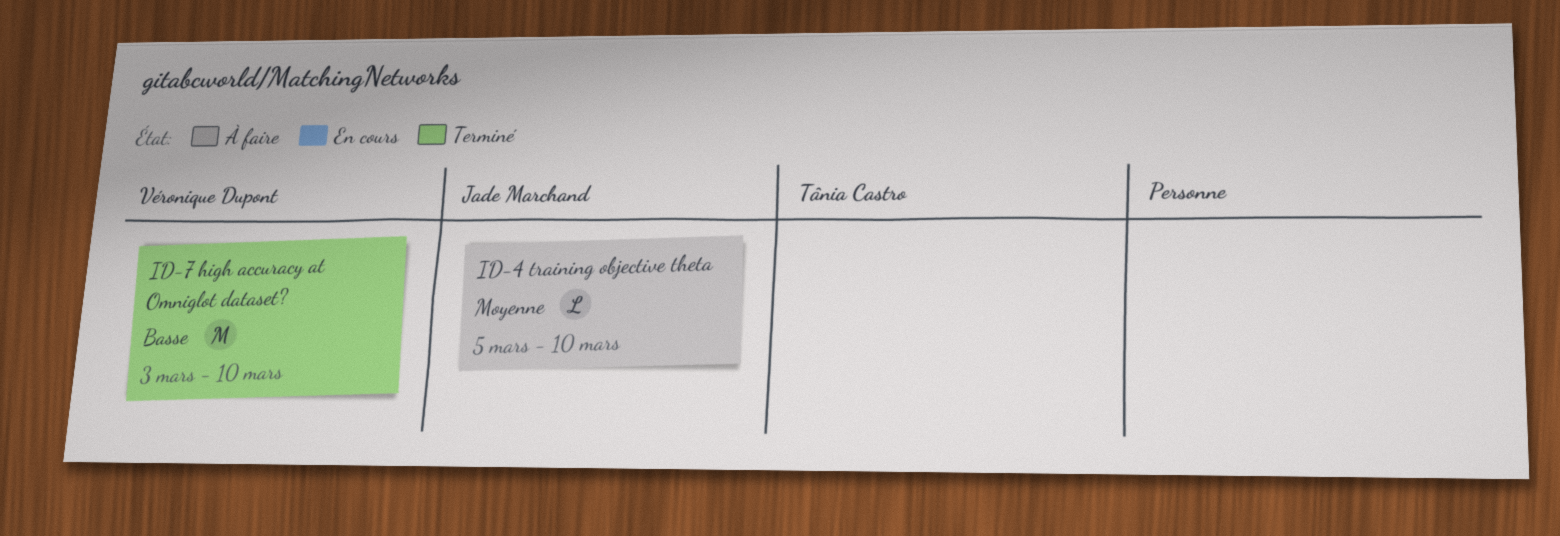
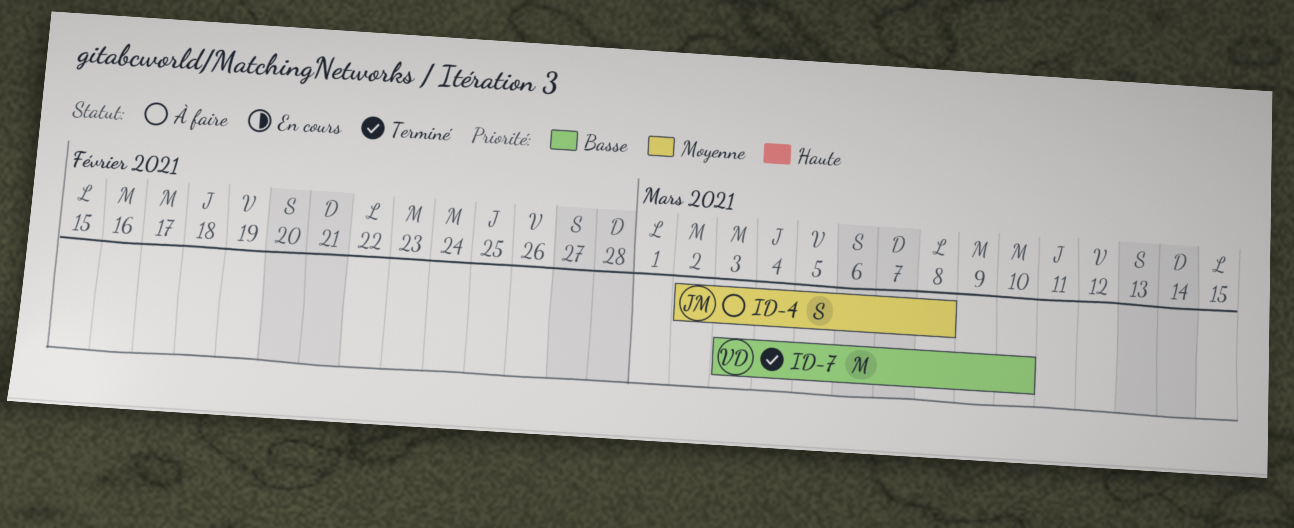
ID-4, estimate: L -> S
ID-4, start: Mar 5 -> Mar 2
ID-4, due: Mar 10 -> Mar 8

